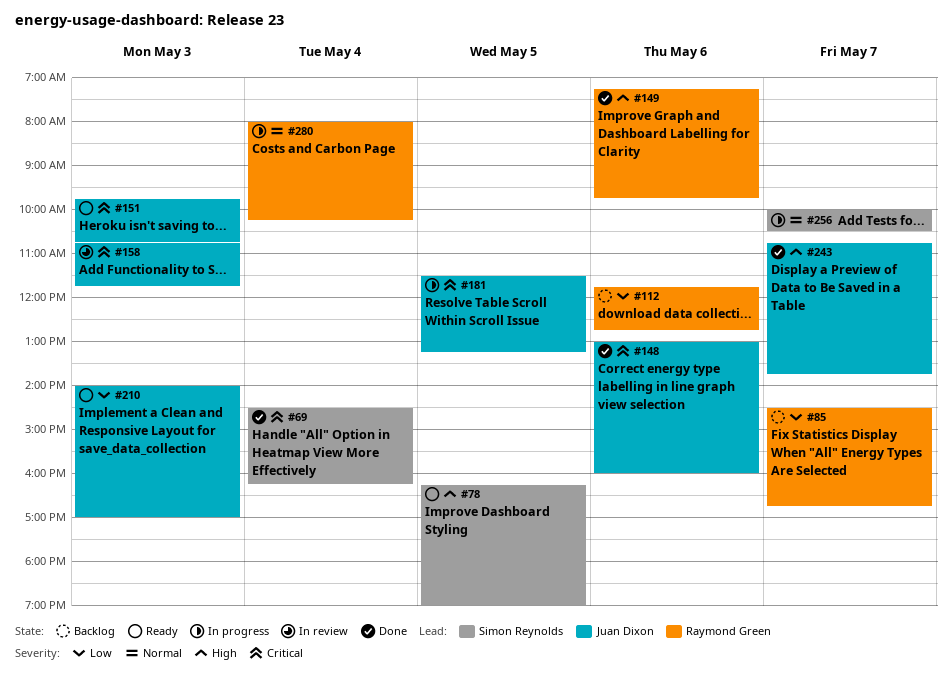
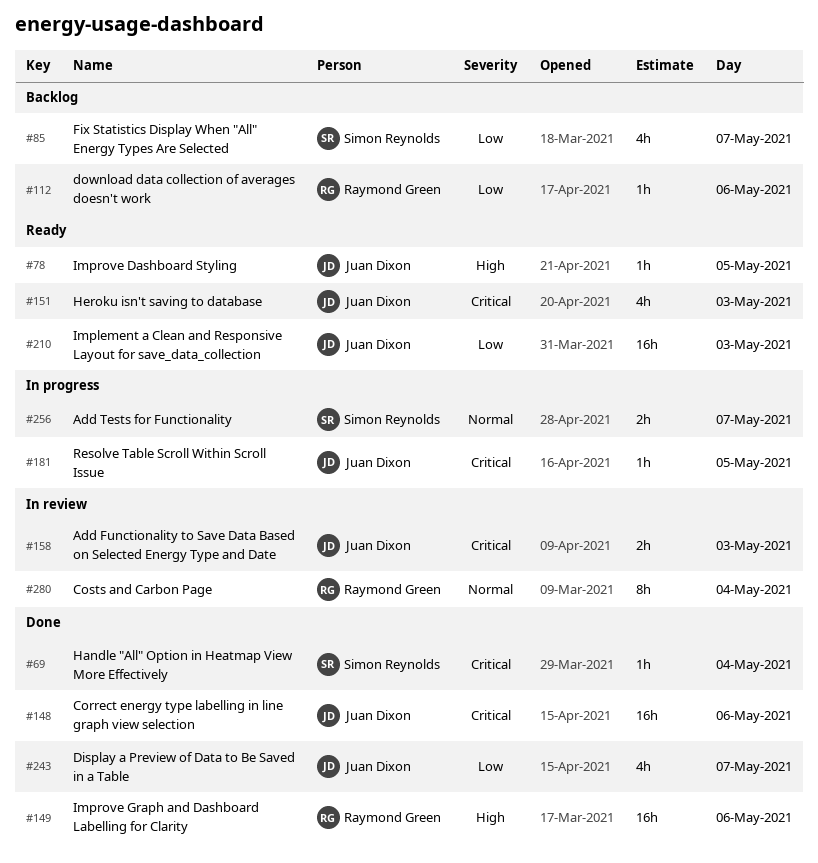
#78, owner: Simon Reynolds -> Juan Dixon
#85, owner: Raymond Green -> Simon Reynolds
#243, priority: High -> Low
#280, status: In progress -> In review

